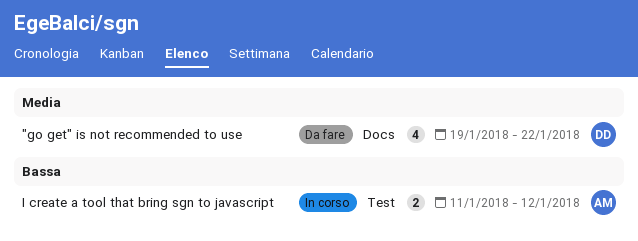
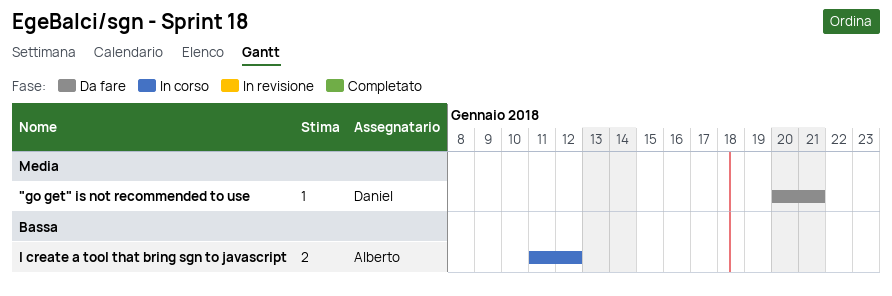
"go get" is not recommended to use, estimate: 4 -> 1
"go get" is not recommended to use, start: Jan 19 -> Jan 20
"go get" is not recommended to use, due: Jan 22 -> Jan 21

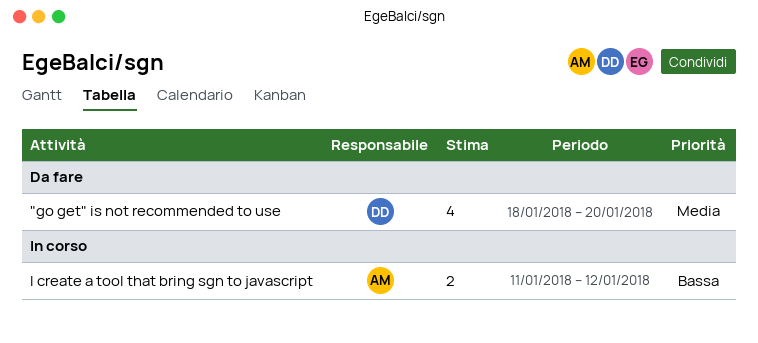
"go get" is not recommended to use, estimate: 1 -> 4
"go get" is not recommended to use, start: Jan 20 -> Jan 18
"go get" is not recommended to use, due: Jan 21 -> Jan 20

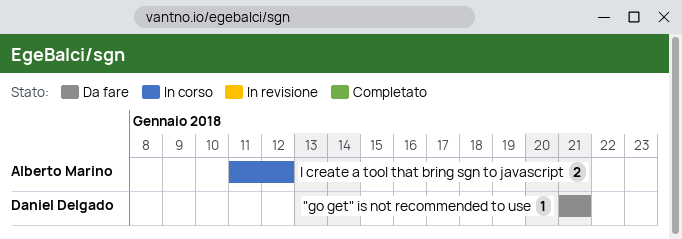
"go get" is not recommended to use, estimate: 4 -> 1
"go get" is not recommended to use, start: Jan 18 -> Jan 21
"go get" is not recommended to use, due: Jan 20 -> Jan 21

